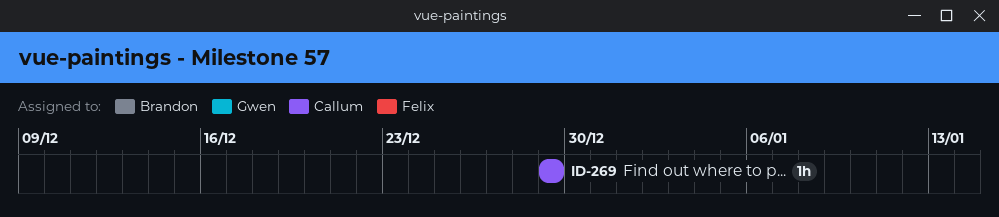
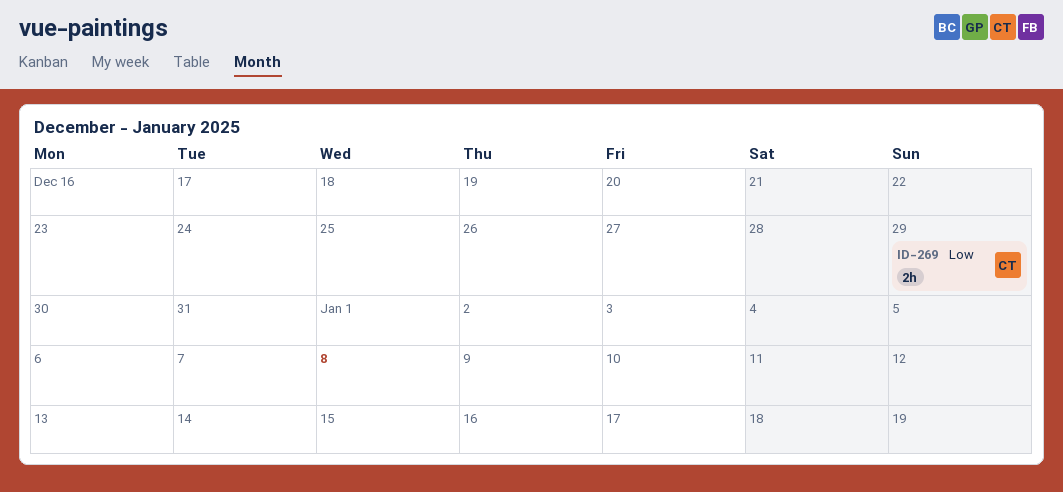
ID-269, estimate: 1h -> 2h

